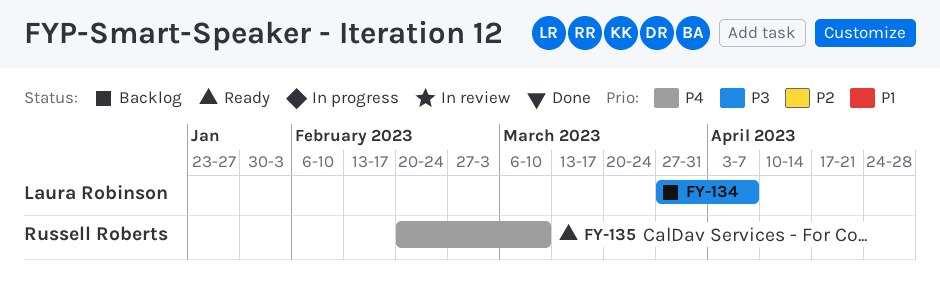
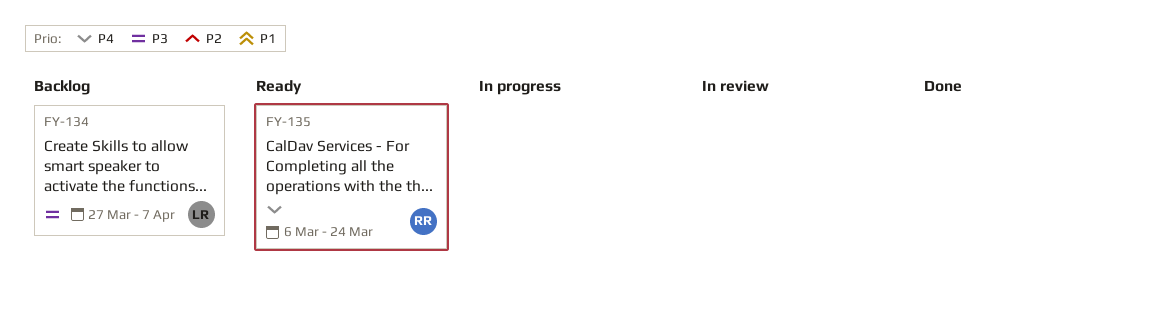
FY-135, start: Feb 20 -> Mar 6
FY-135, due: Mar 10 -> Mar 24

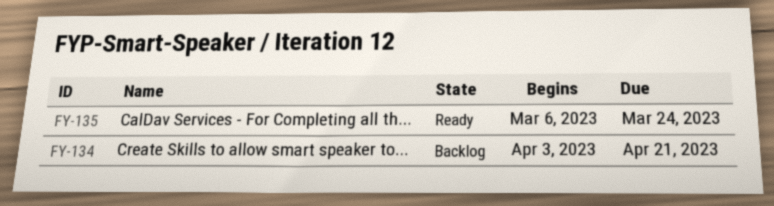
FY-134, start: Mar 27 -> Apr 3
FY-134, due: Apr 7 -> Apr 21

